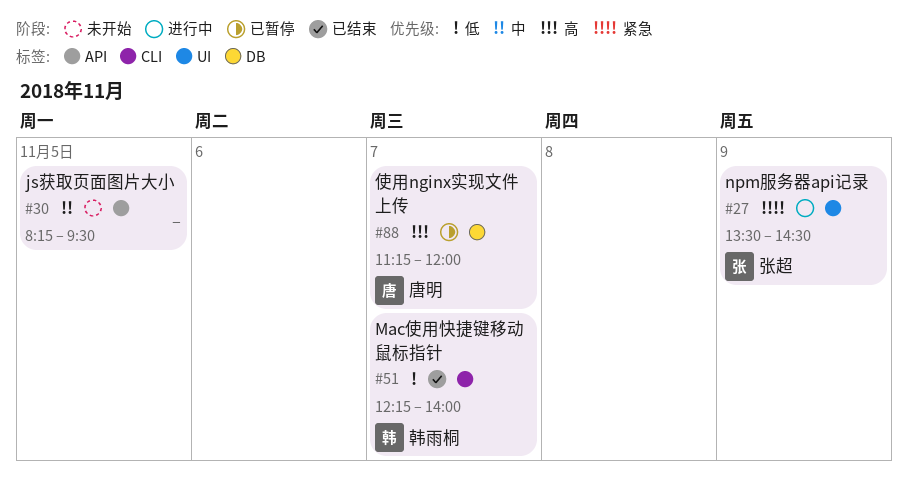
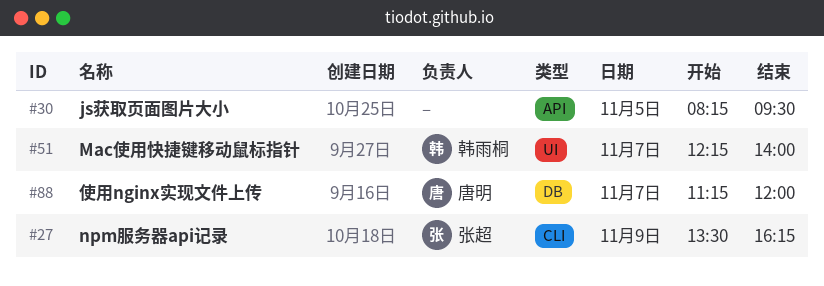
#27, label: UI -> CLI
#27, ends: 14:30 -> 16:15
#51, label: CLI -> UI

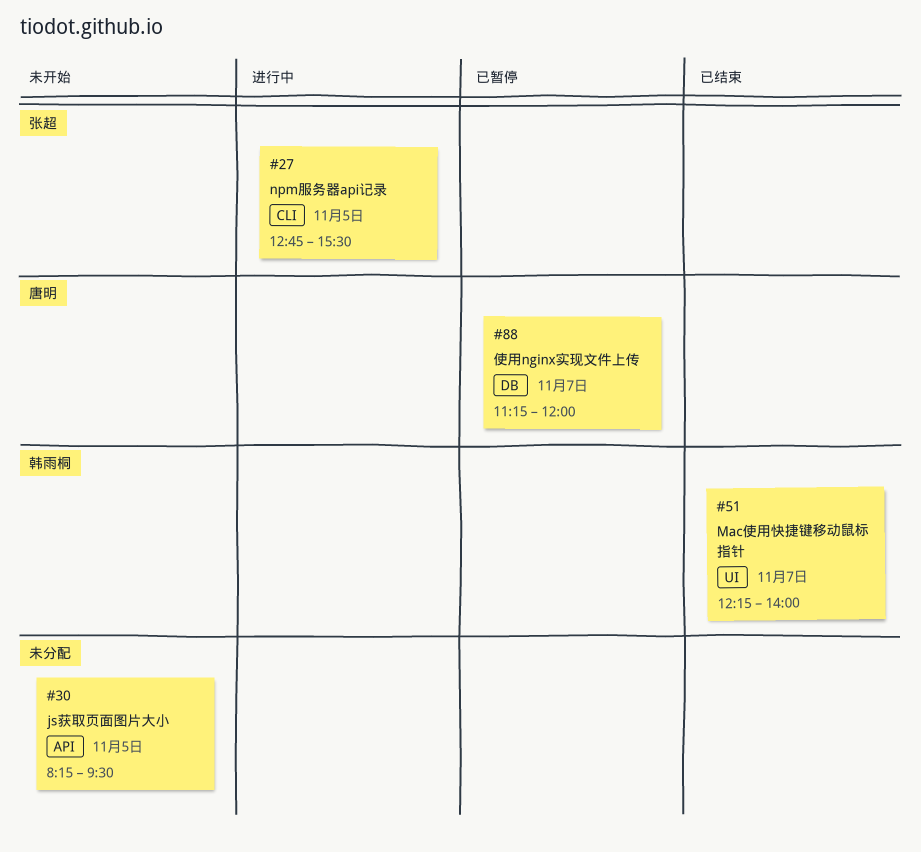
#27, day: Nov 9 -> Nov 5
#27, begins: 13:30 -> 12:45
#27, ends: 16:15 -> 15:30

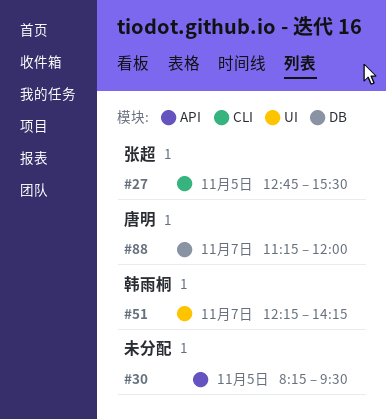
#51, ends: 14:00 -> 14:15

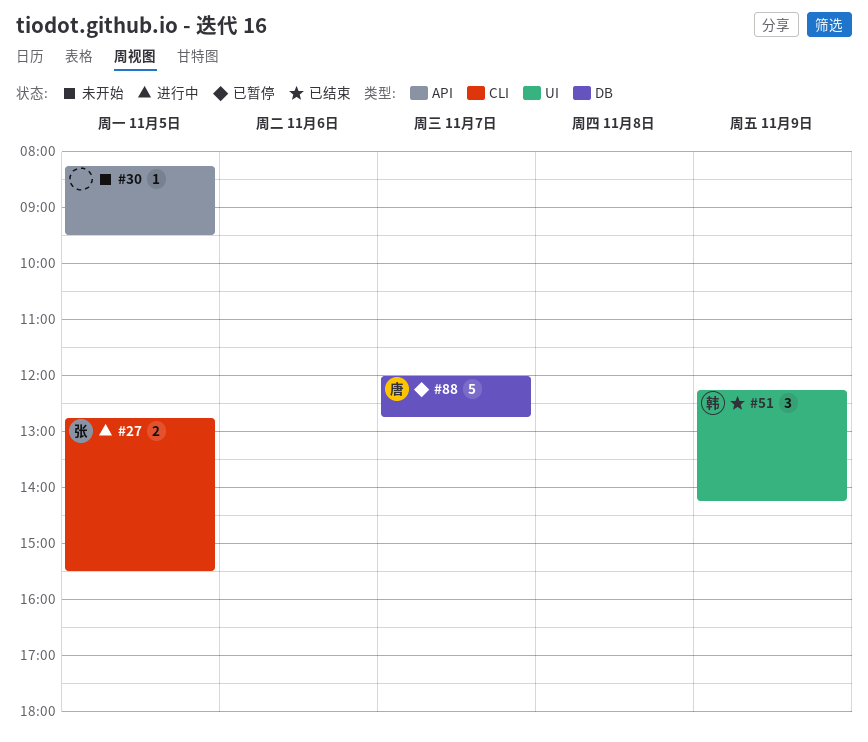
#51, day: Nov 7 -> Nov 9
#88, begins: 11:15 -> 12:00
#88, ends: 12:00 -> 12:45

